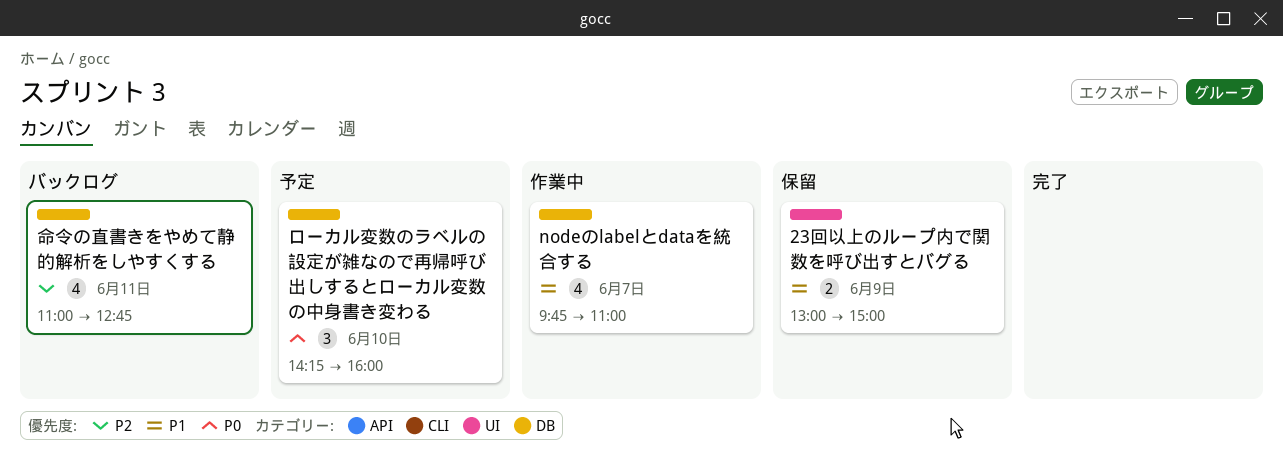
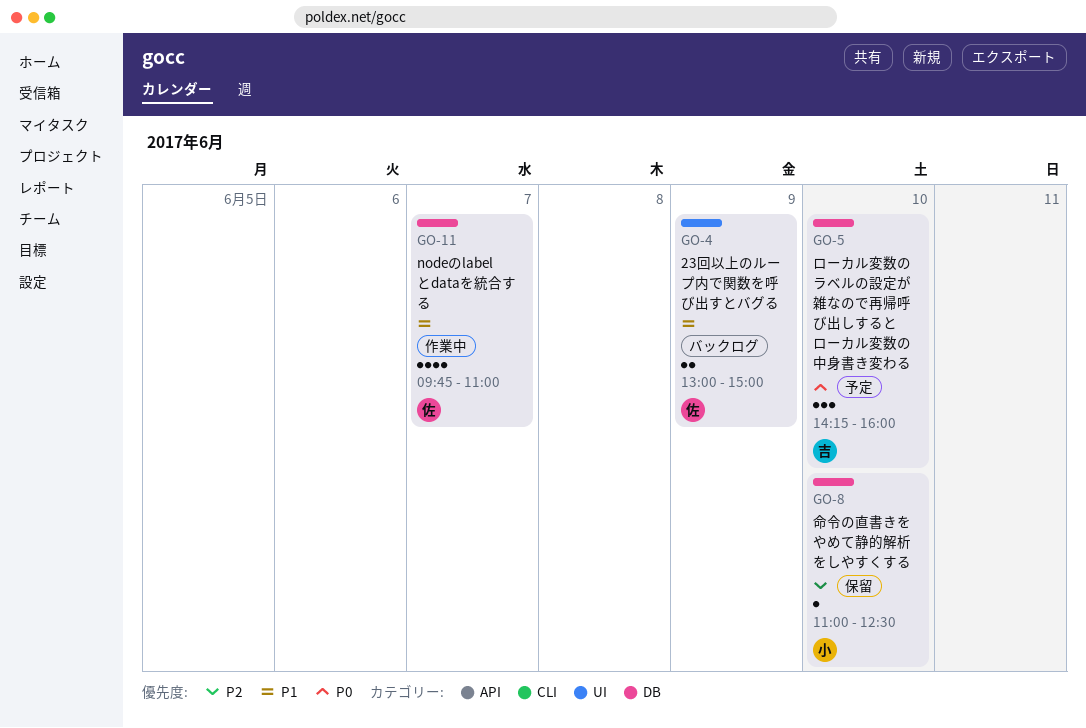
23回以上のループ内で関数を呼び出すとバグる, status: 保留 -> バックログ
命令の直書きをやめて静的解析をしやすくする, status: バックログ -> 保留
命令の直書きをやめて静的解析をしやすくする, estimate: 4 -> 1
命令の直書きをやめて静的解析をしやすくする, day: Jun 11 -> Jun 10
命令の直書きをやめて静的解析をしやすくする, ends: 12:45 -> 12:30

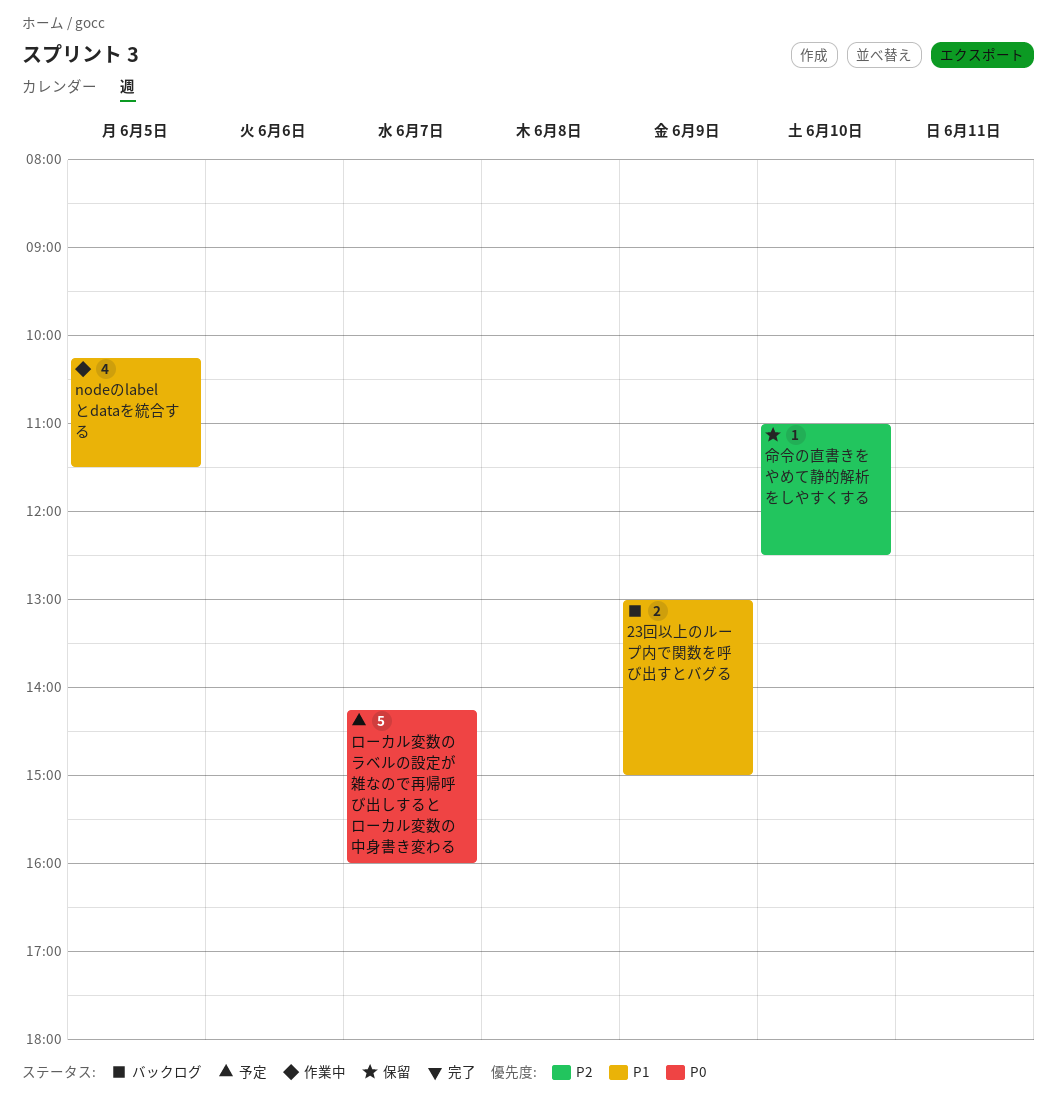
nodeのlabelとdataを統合する, day: Jun 7 -> Jun 5
nodeのlabelとdataを統合する, begins: 09:45 -> 10:15
nodeのlabelとdataを統合する, ends: 11:00 -> 11:30
ローカル変数のラベルの設定が雑なので再帰呼び出しするとローカル変数の中身書き変わる, estimate: 3 -> 5
ローカル変数のラベルの設定が雑なので再帰呼び出しするとローカル変数の中身書き変わる, day: Jun 10 -> Jun 7

